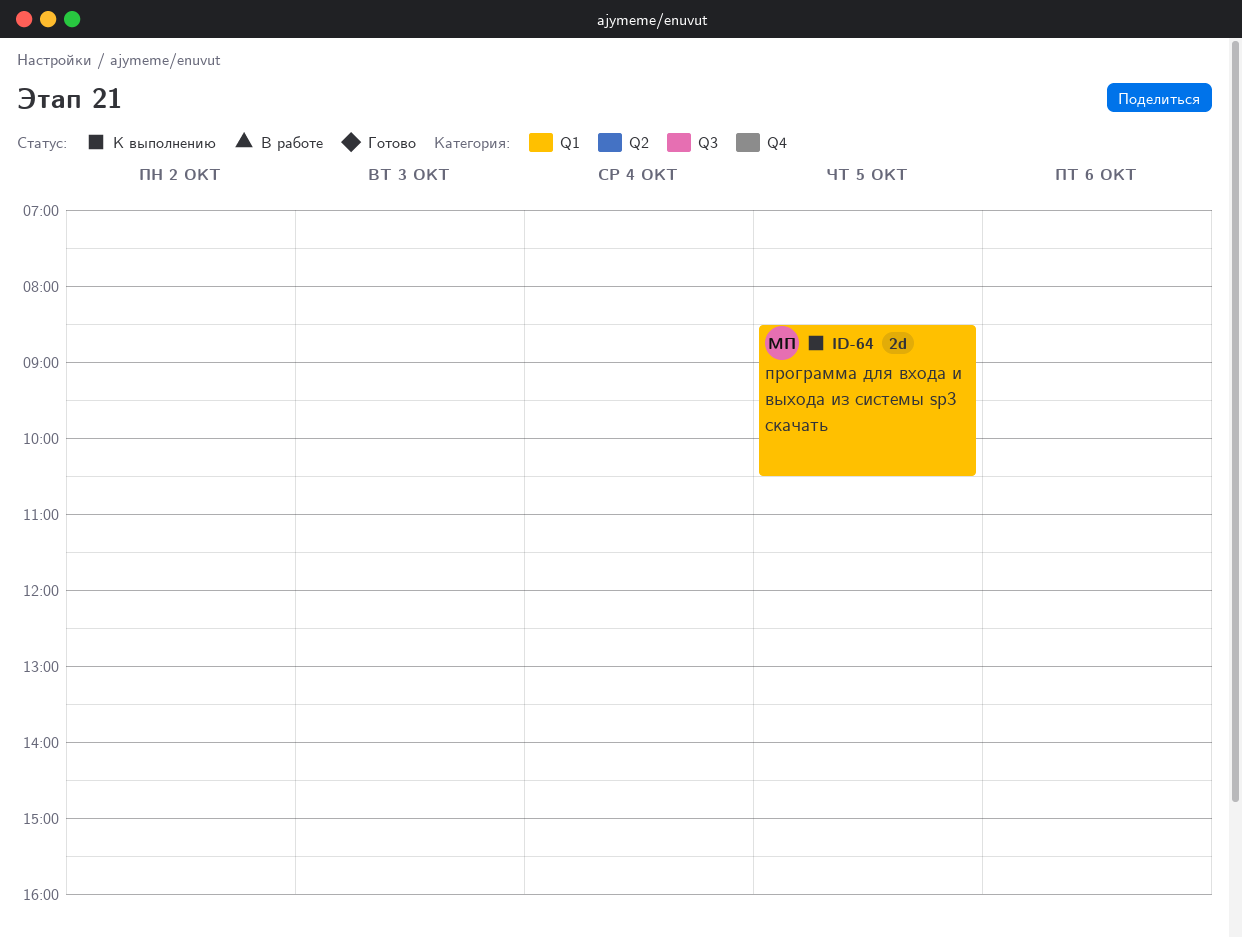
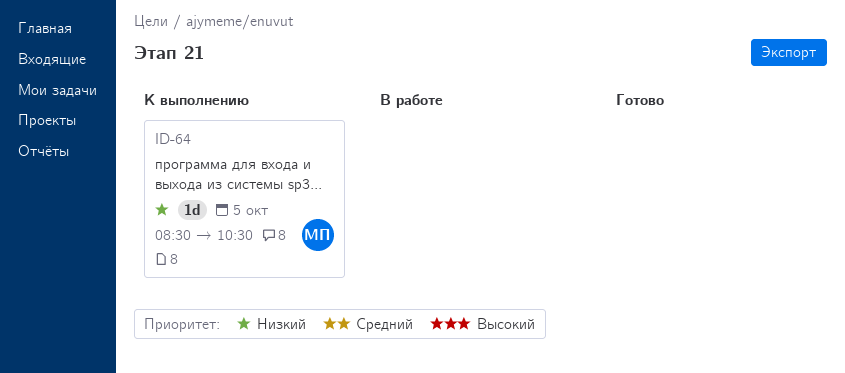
ID-64, estimate: 2d -> 1d

